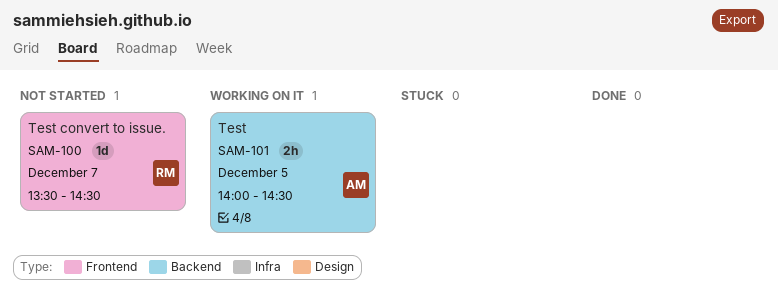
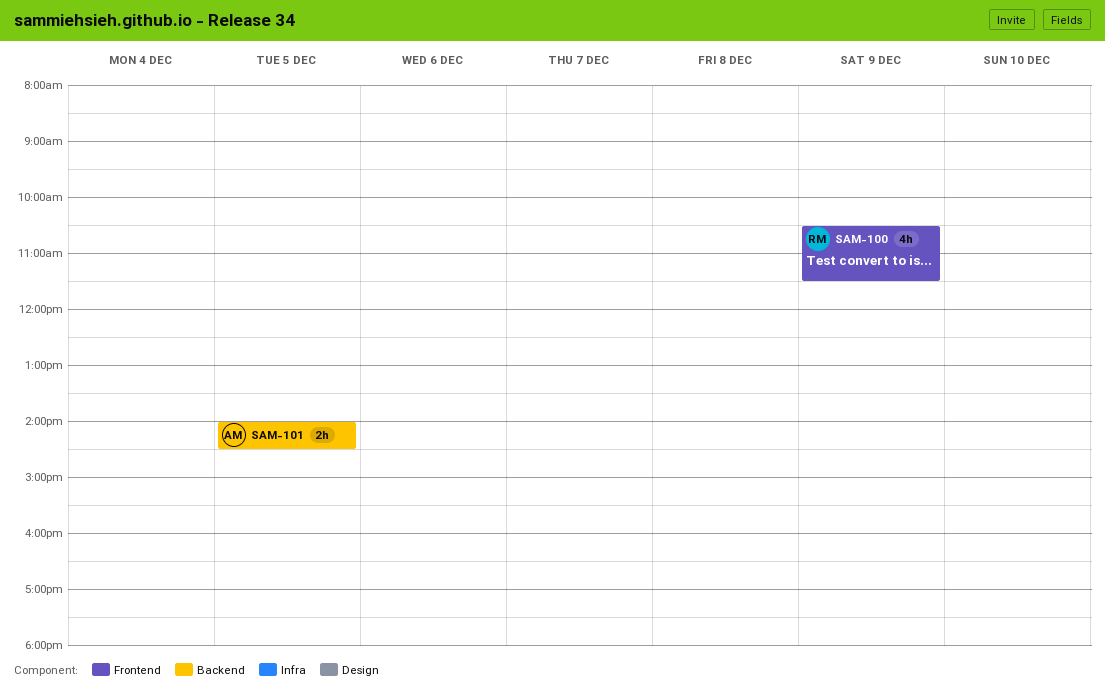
SAM-100, estimate: 1d -> 4h
SAM-100, day: Dec 7 -> Dec 9
SAM-100, begins: 13:30 -> 10:30
SAM-100, ends: 14:30 -> 11:30

